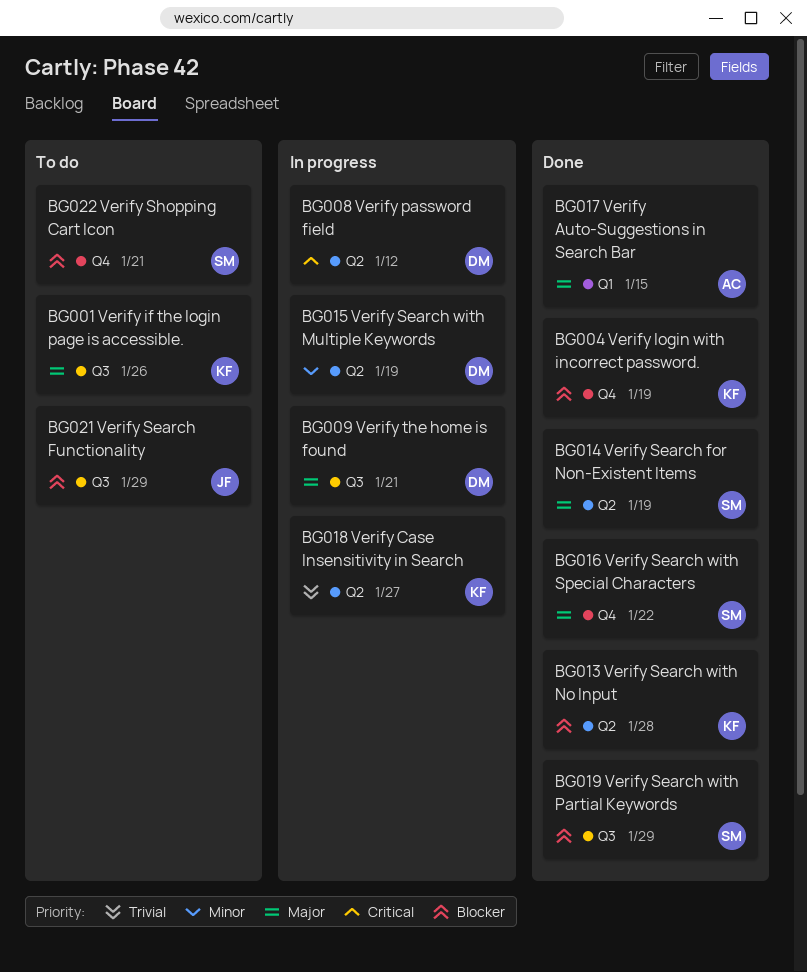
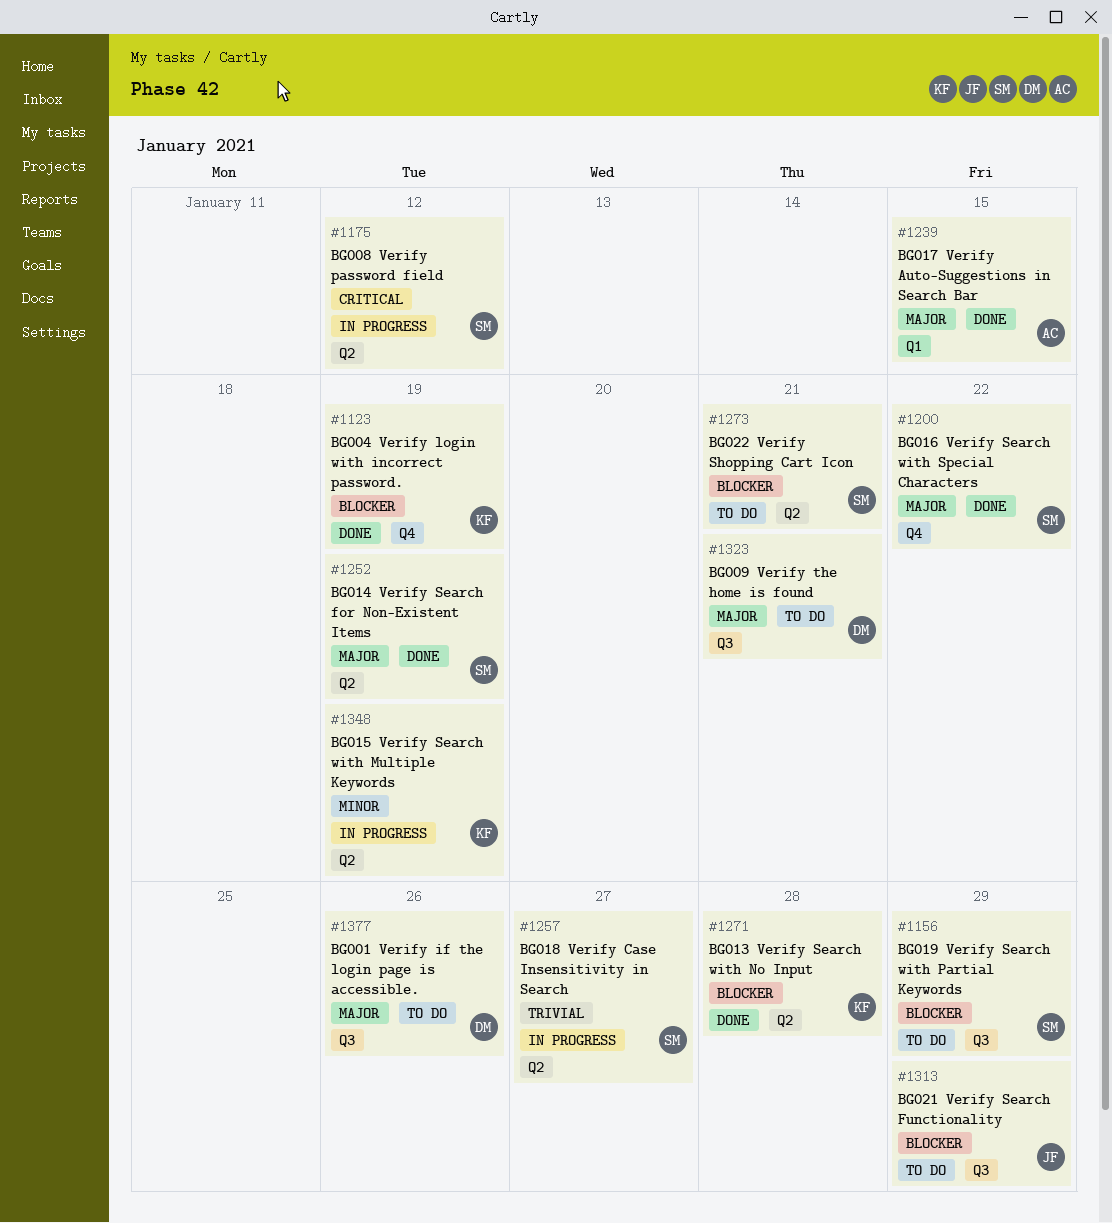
BG001 Verify if the login page is accessible., owner: KF -> DM
BG008 Verify password field, owner: DM -> SM
BG009 Verify the home is found, status: In progress -> To do
BG015 Verify Search with Multiple Keywords, owner: DM -> KF
BG018 Verify Case Insensitivity in Search, owner: KF -> SM
BG019 Verify Search with Partial Keywords, status: Done -> To do
BG022 Verify Shopping Cart Icon, label: Q4 -> Q2

